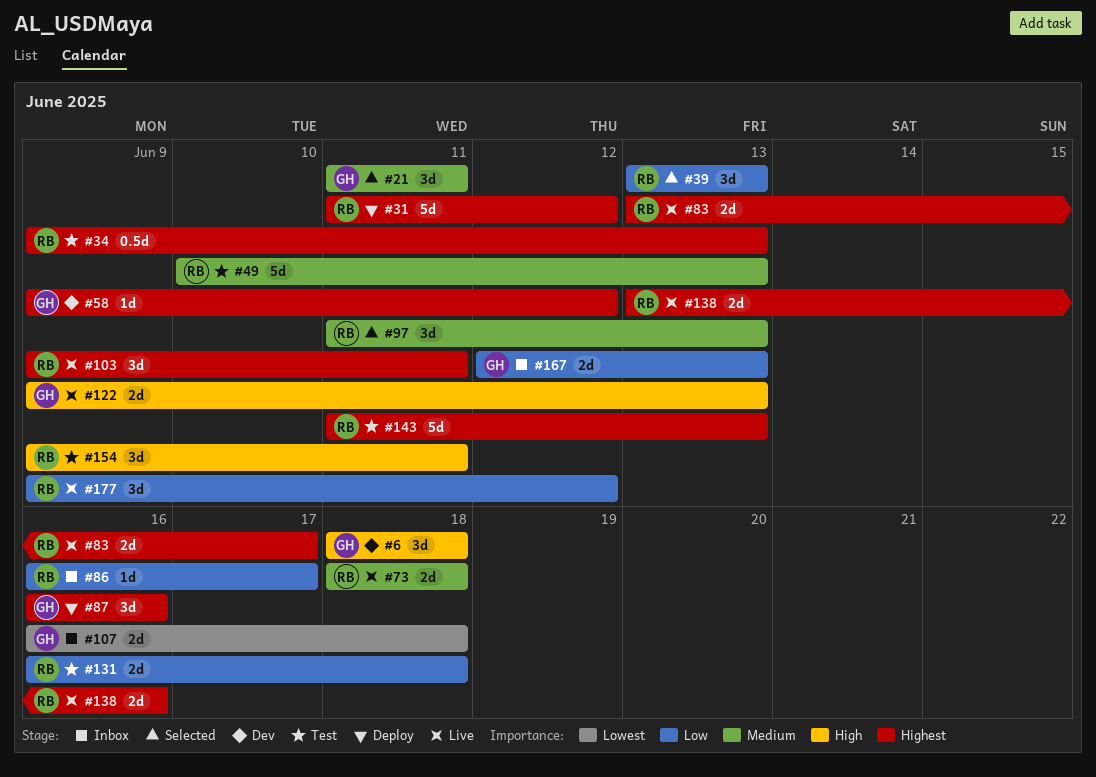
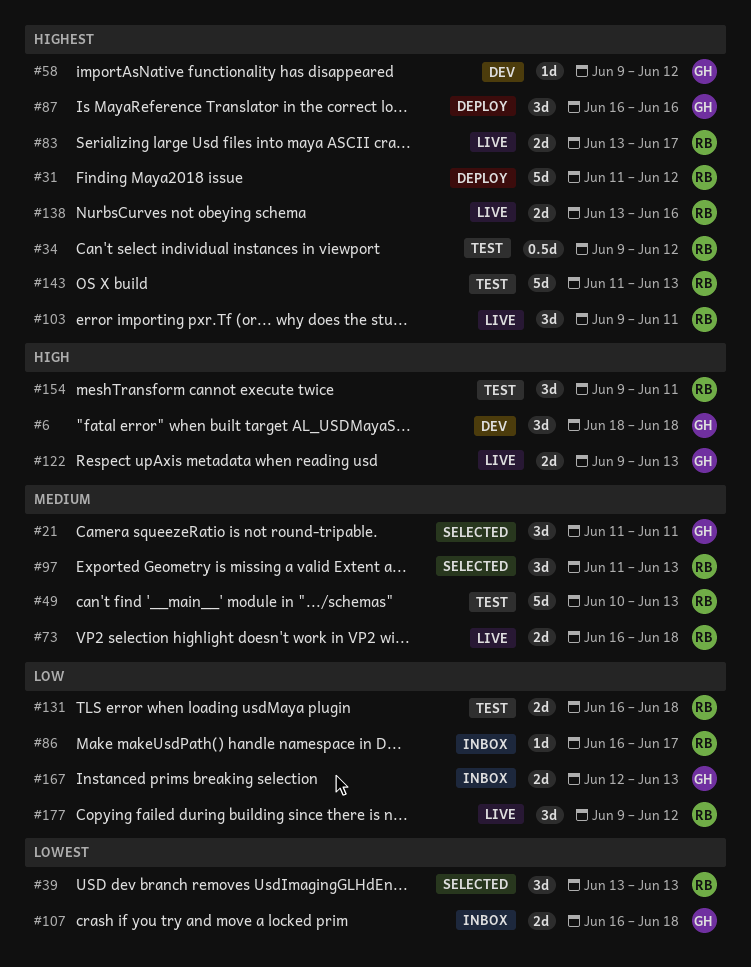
#34, due: Jun 13 -> Jun 12
#39, priority: Low -> Lowest
#73, start: Jun 18 -> Jun 16

